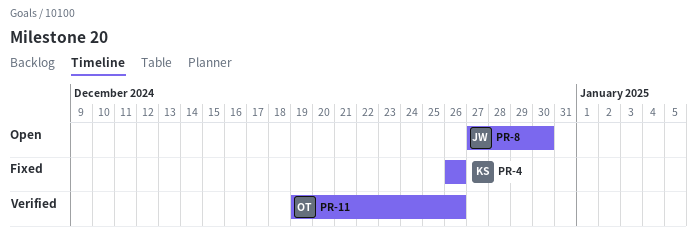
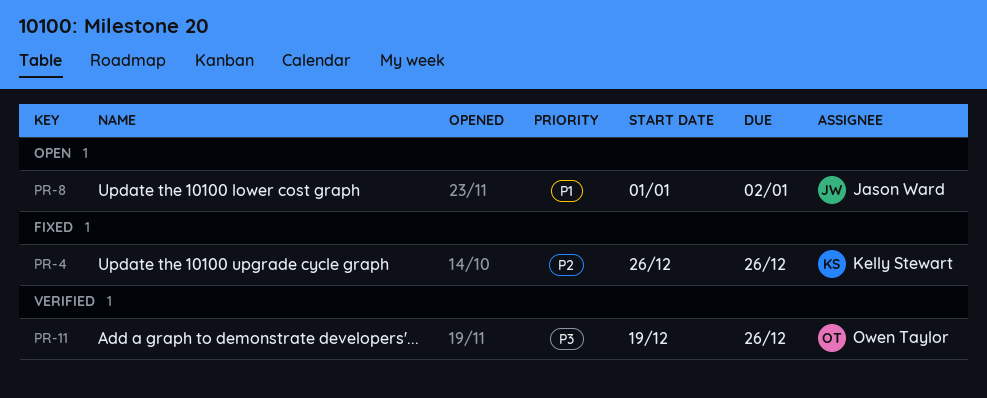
PR-8, start: Dec 27 -> Jan 1
PR-8, due: Dec 30 -> Jan 2

